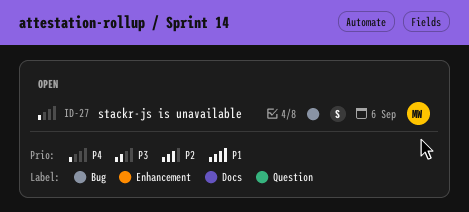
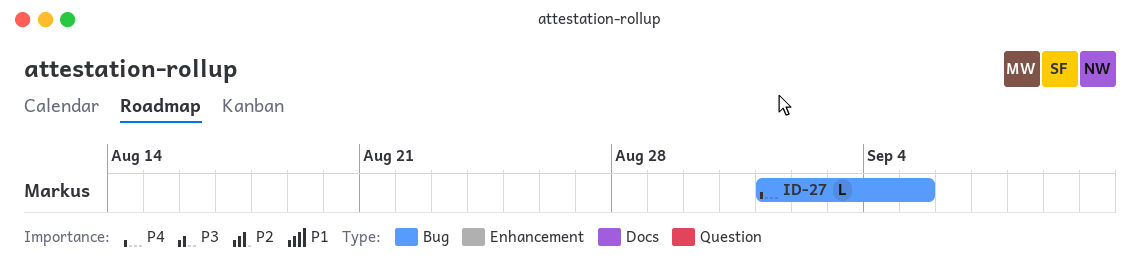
ID-27, estimate: S -> L
ID-27, due: Sep 6 -> Sep 5

